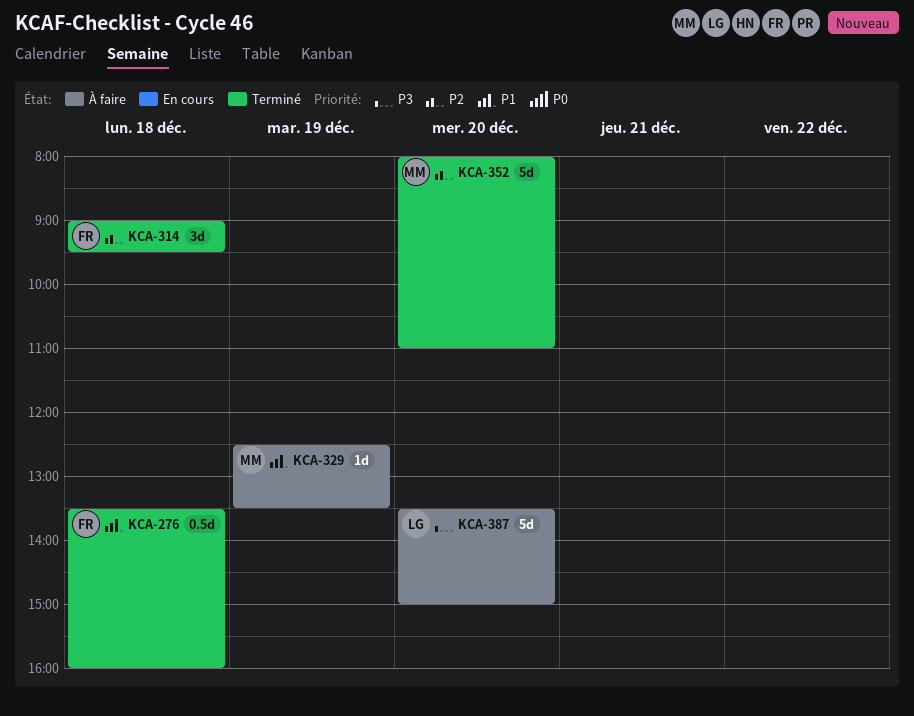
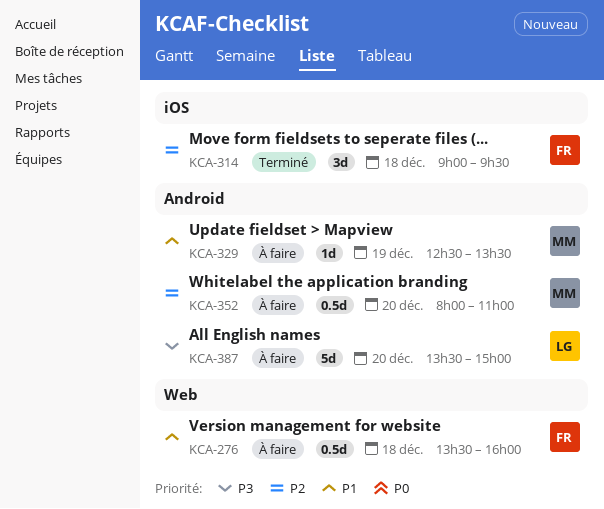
KCA-276, status: Terminé -> À faire
KCA-352, status: Terminé -> À faire
KCA-352, estimate: 5d -> 0.5d

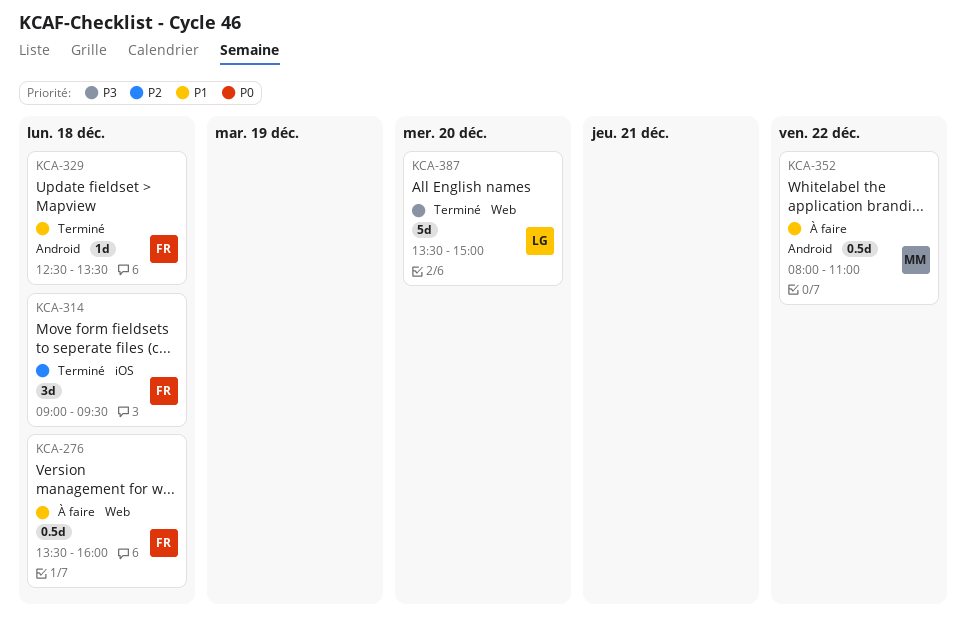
KCA-329, status: À faire -> Terminé
KCA-329, owner: MM -> FR
KCA-329, day: Dec 19 -> Dec 18
KCA-352, priority: P2 -> P1
KCA-352, day: Dec 20 -> Dec 22
KCA-387, status: À faire -> Terminé
KCA-387, label: Android -> Web

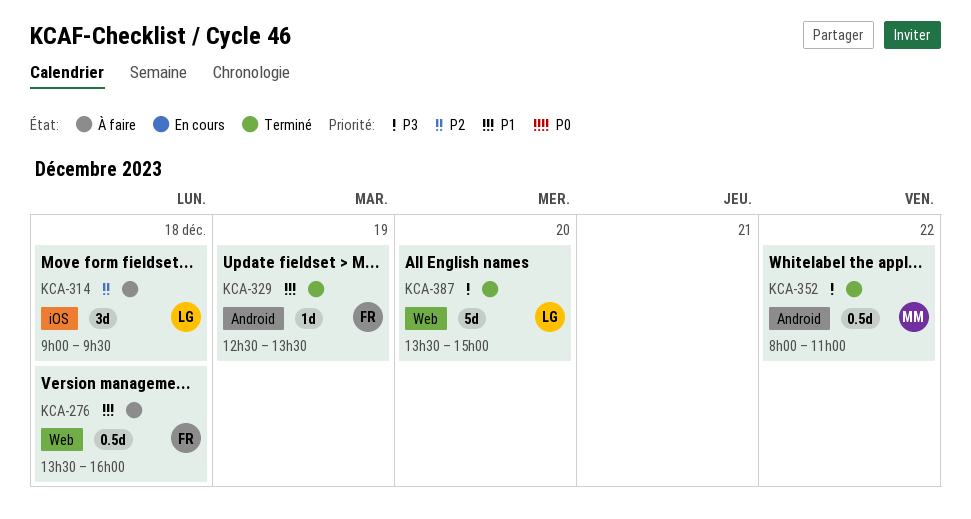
KCA-314, status: Terminé -> À faire
KCA-314, owner: FR -> LG
KCA-329, day: Dec 18 -> Dec 19
KCA-352, status: À faire -> Terminé
KCA-352, priority: P1 -> P3

